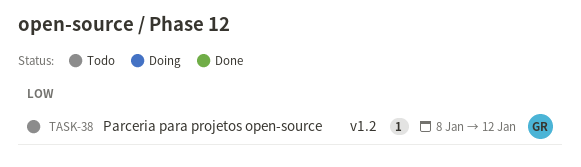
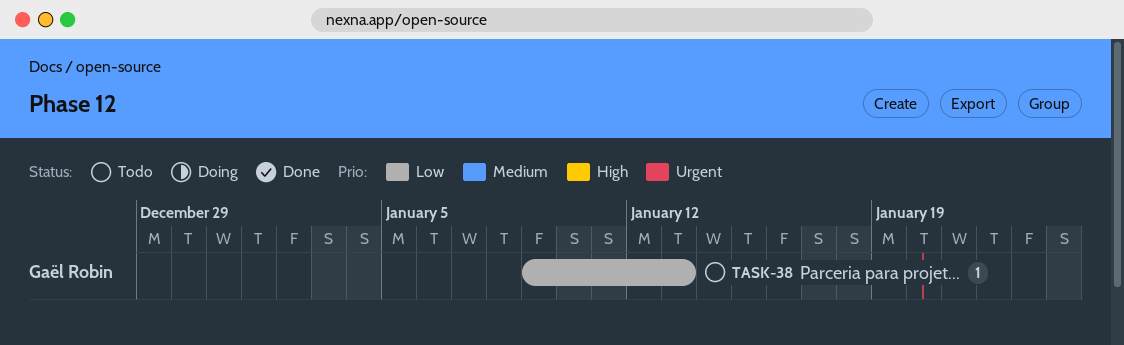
TASK-38, start: Jan 8 -> Jan 9
TASK-38, due: Jan 12 -> Jan 13

